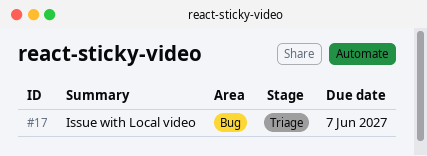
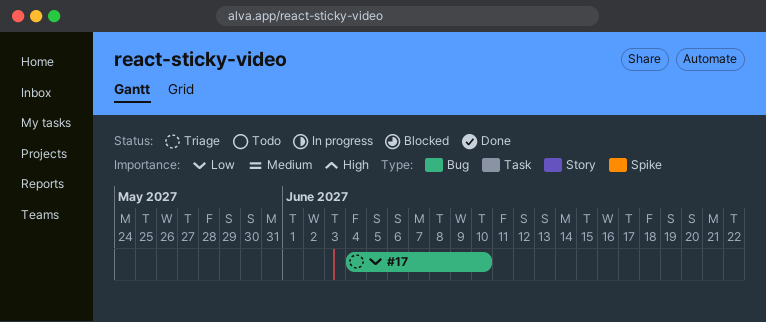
#17, due: Jun 7 -> Jun 10

